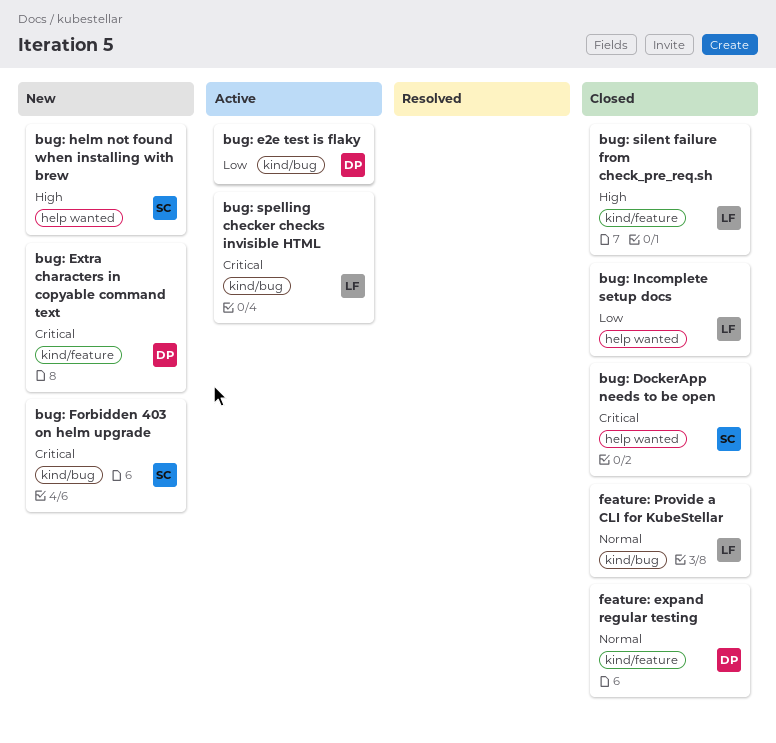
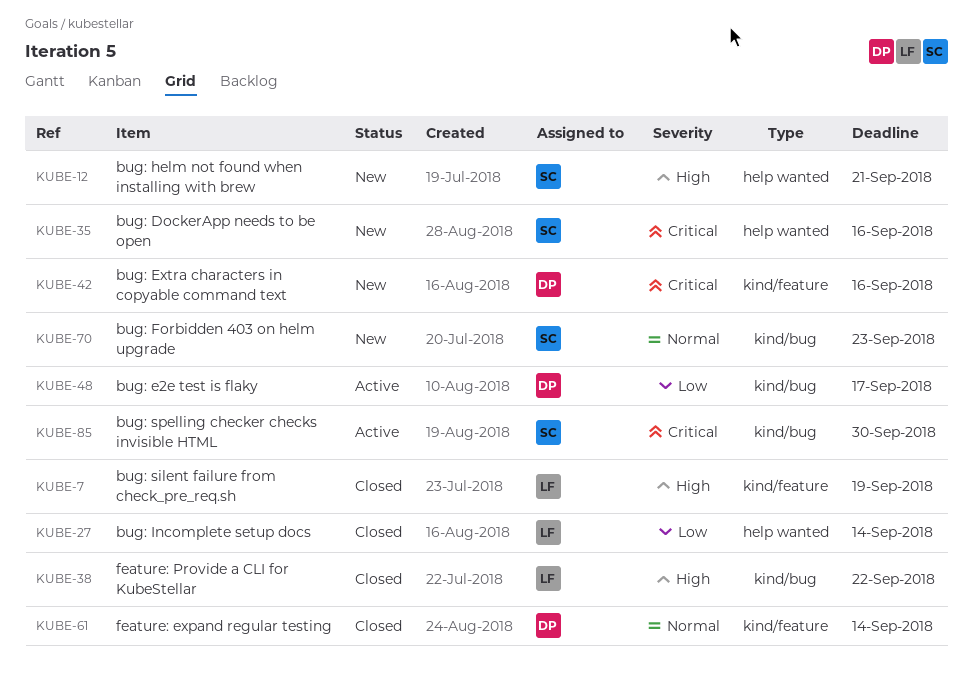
bug: DockerApp needs to be open, status: Closed -> New
bug: Forbidden 403 on helm upgrade, priority: Critical -> Normal
bug: spelling checker checks invisible HTML, owner: LF -> SC
feature: Provide a CLI for KubeStellar, priority: Normal -> High

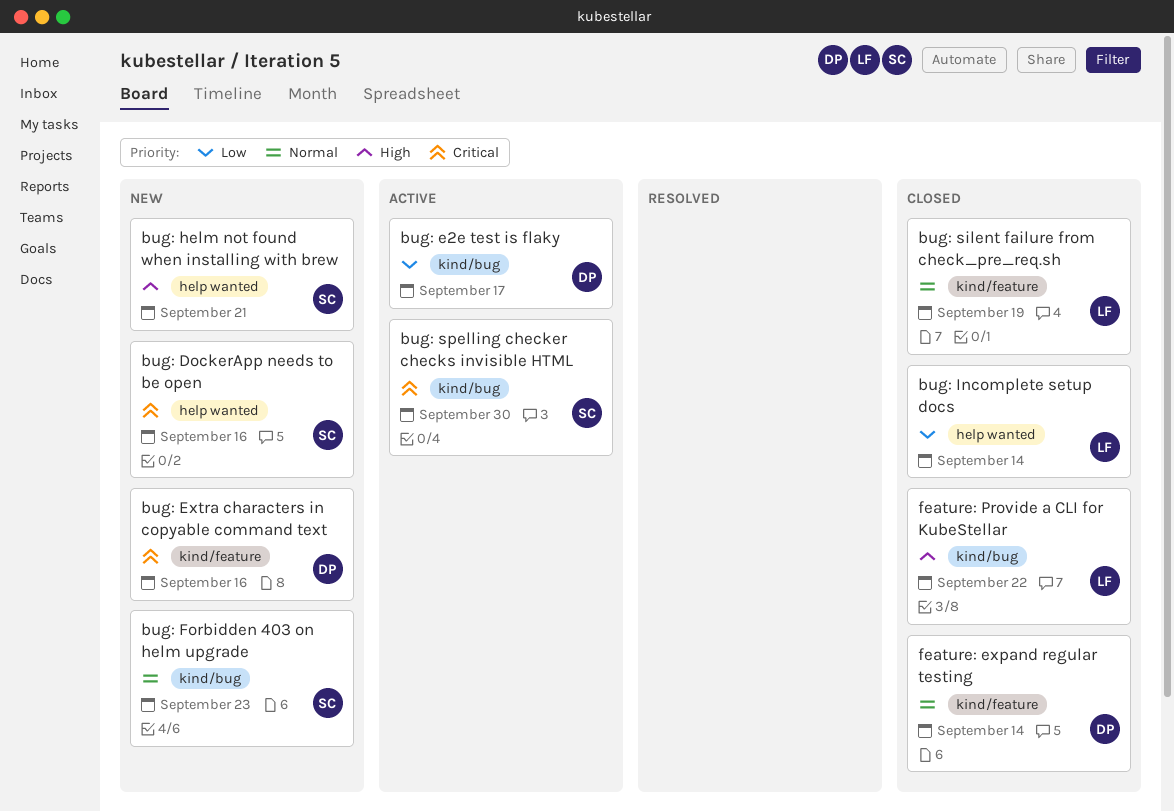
bug: silent failure from check_pre_req.sh, priority: High -> Normal

